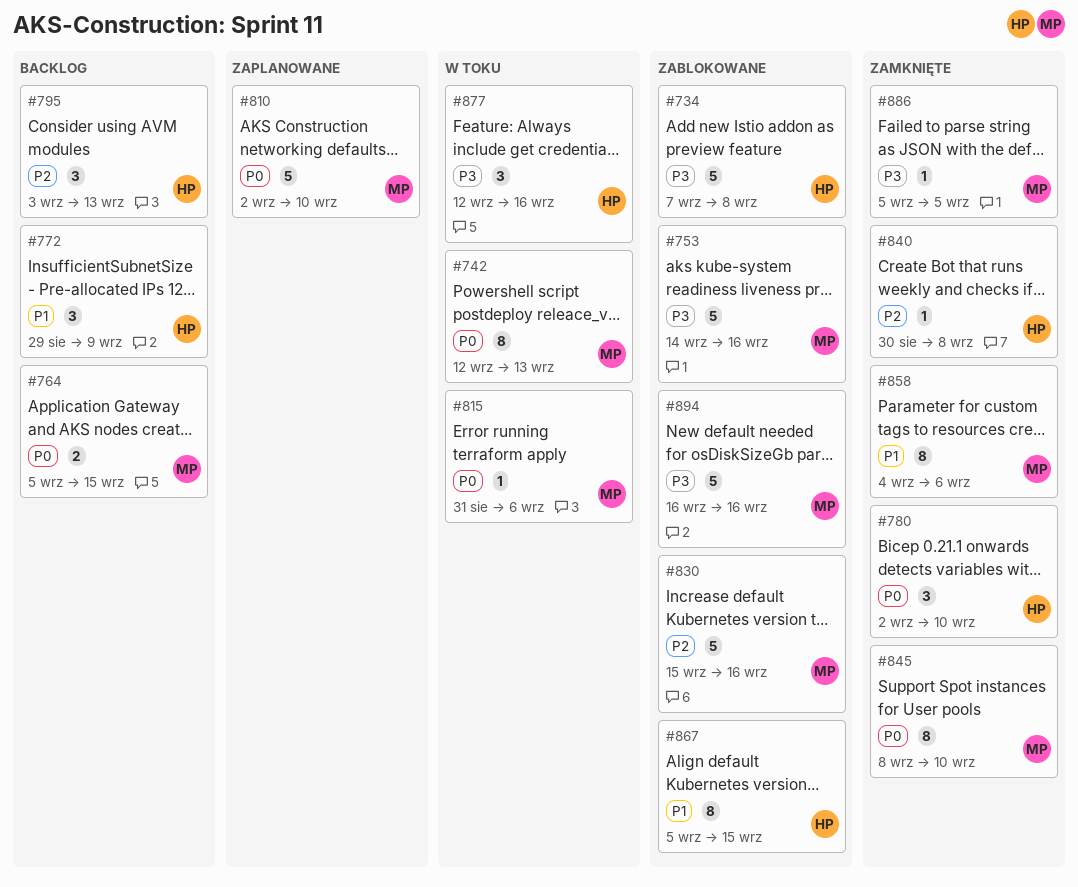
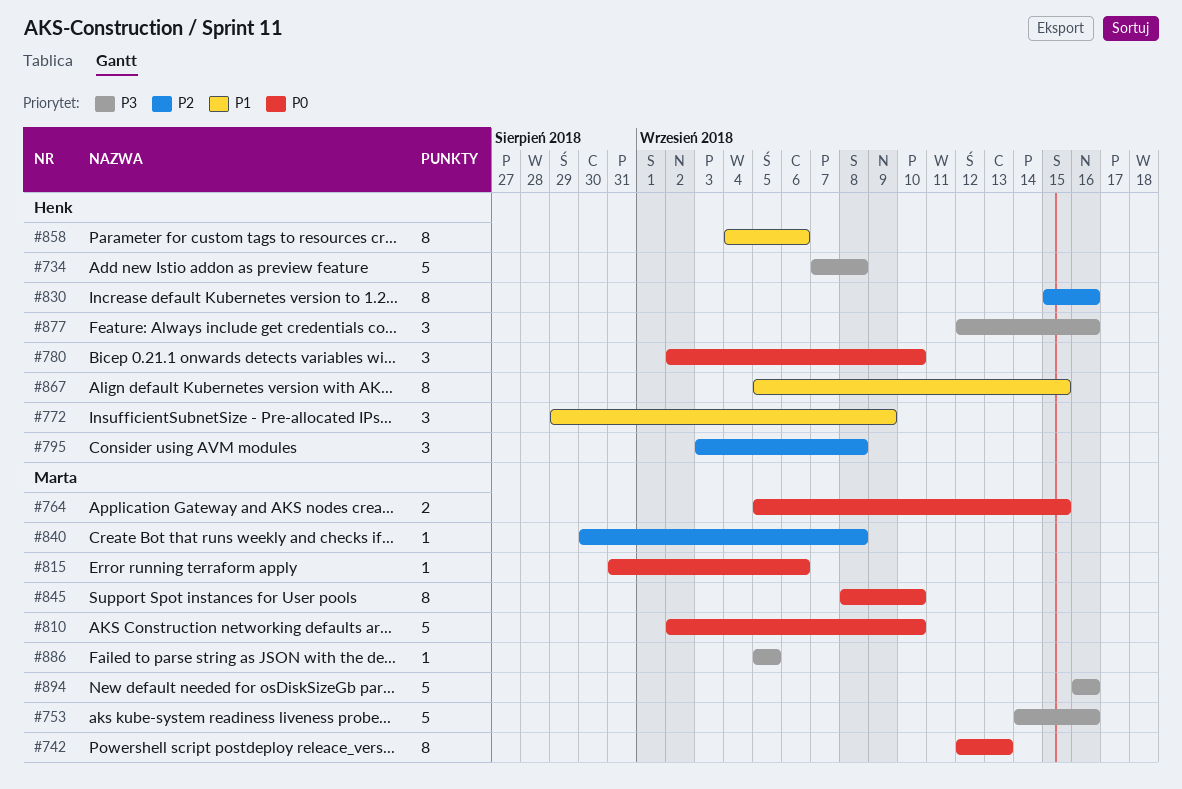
#795, due: Sep 13 -> Sep 8
#830, owner: Marta -> Henk
#830, estimate: 5 -> 8
#840, owner: Henk -> Marta
#858, owner: Marta -> Henk

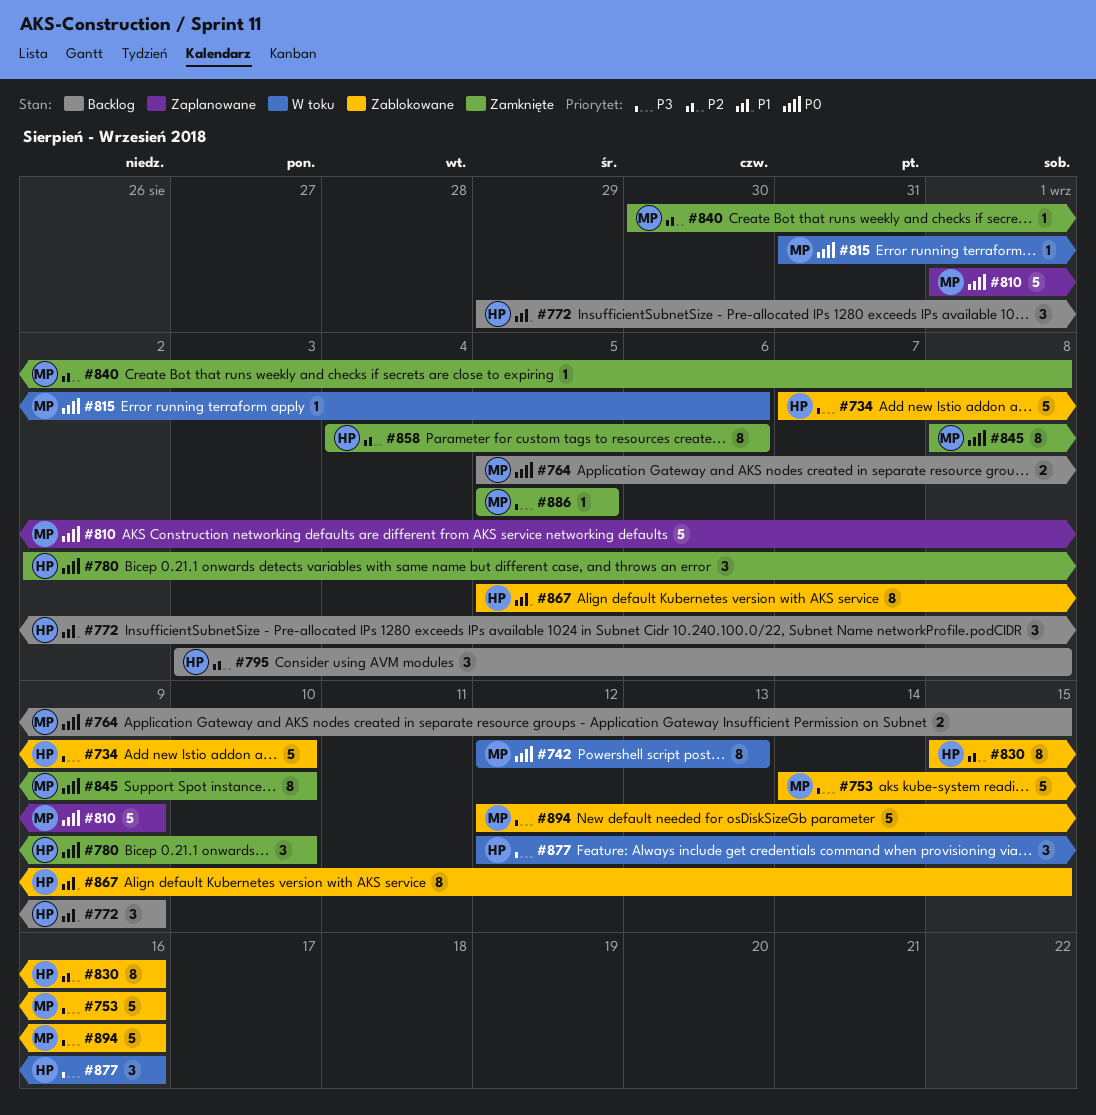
#734, due: Sep 8 -> Sep 10
#810, start: Sep 2 -> Sep 1
#810, due: Sep 10 -> Sep 9
#858, priority: P1 -> P2
#894, start: Sep 16 -> Sep 12

